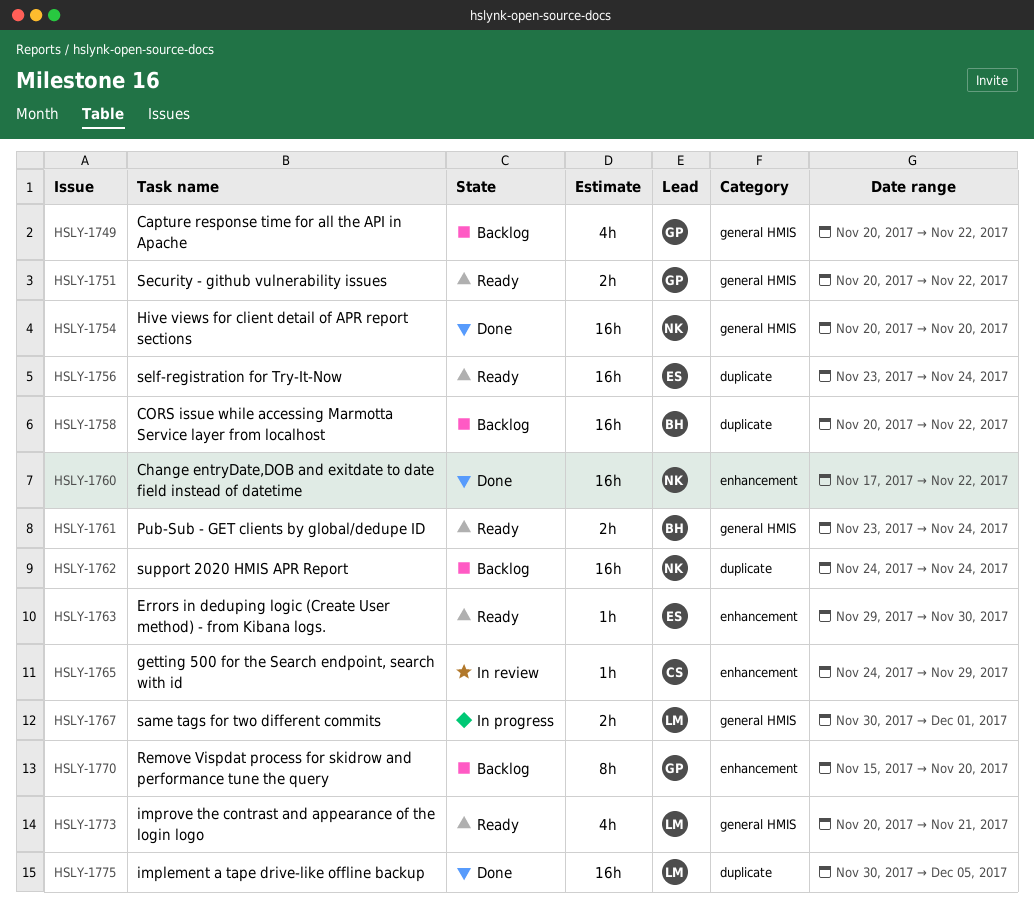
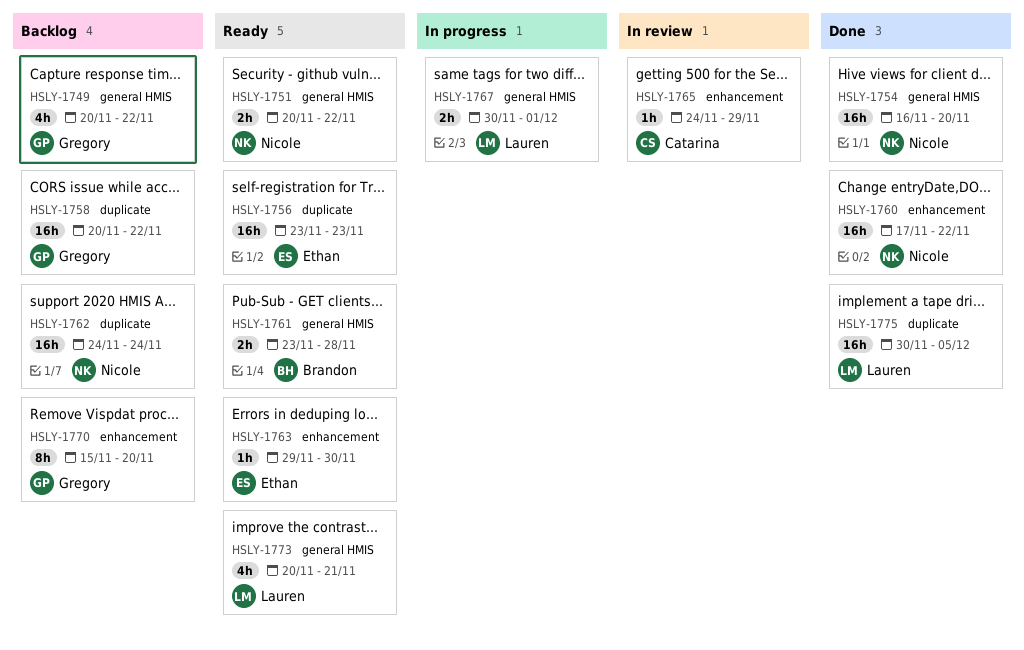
HSLY-1751, owner: Gregory -> Nicole
HSLY-1754, start: Nov 20 -> Nov 16
HSLY-1756, due: Nov 24 -> Nov 23
HSLY-1758, owner: Brandon -> Gregory
HSLY-1761, due: Nov 24 -> Nov 28

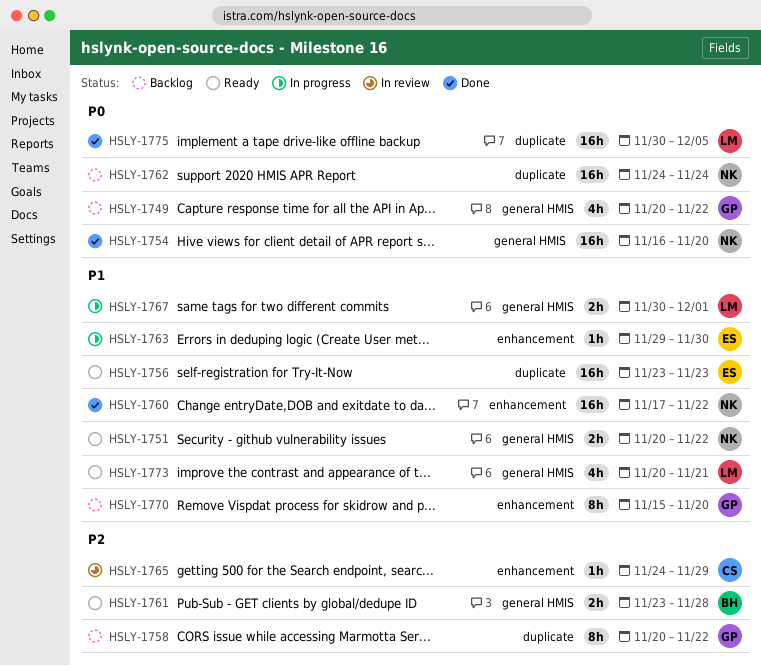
HSLY-1758, estimate: 16h -> 8h
HSLY-1763, status: Ready -> In progress

